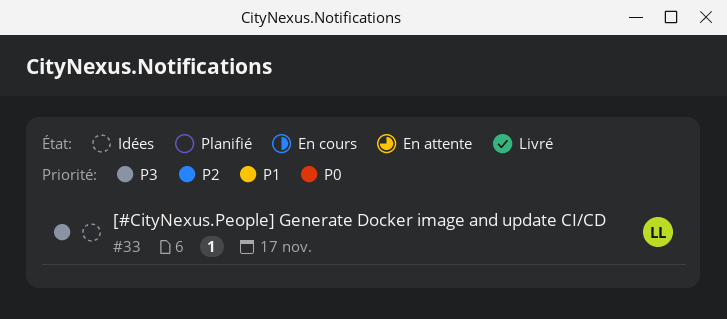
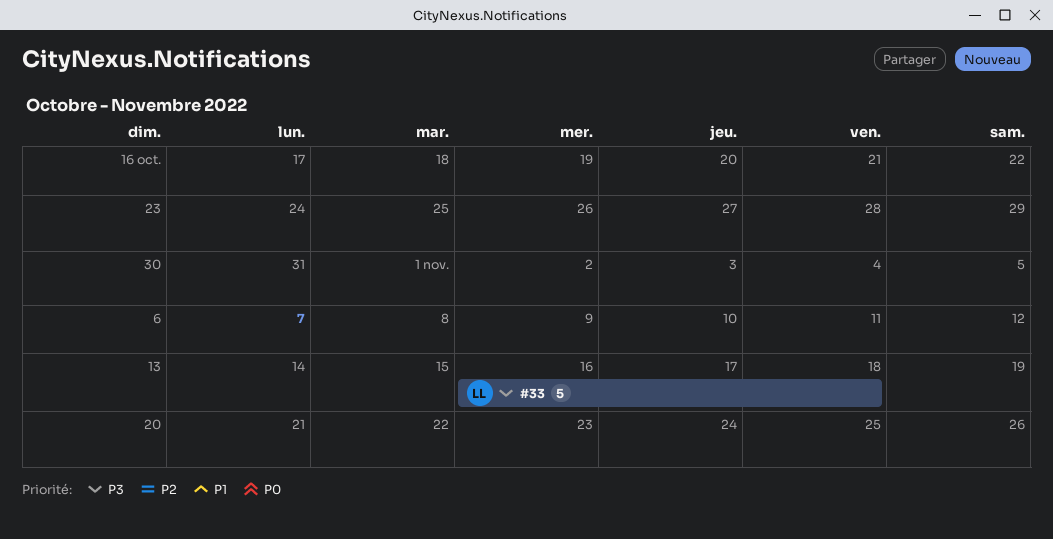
#33, estimate: 1 -> 5
#33, due: Nov 17 -> Nov 18

